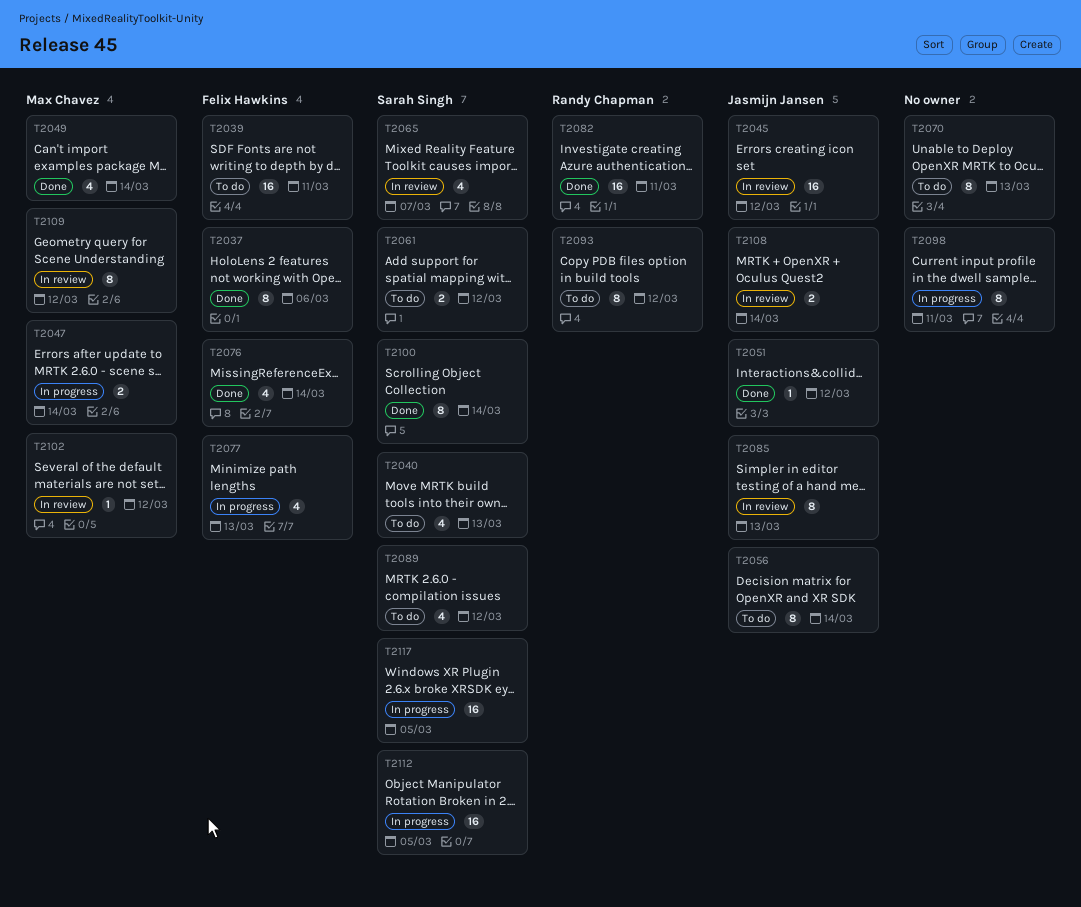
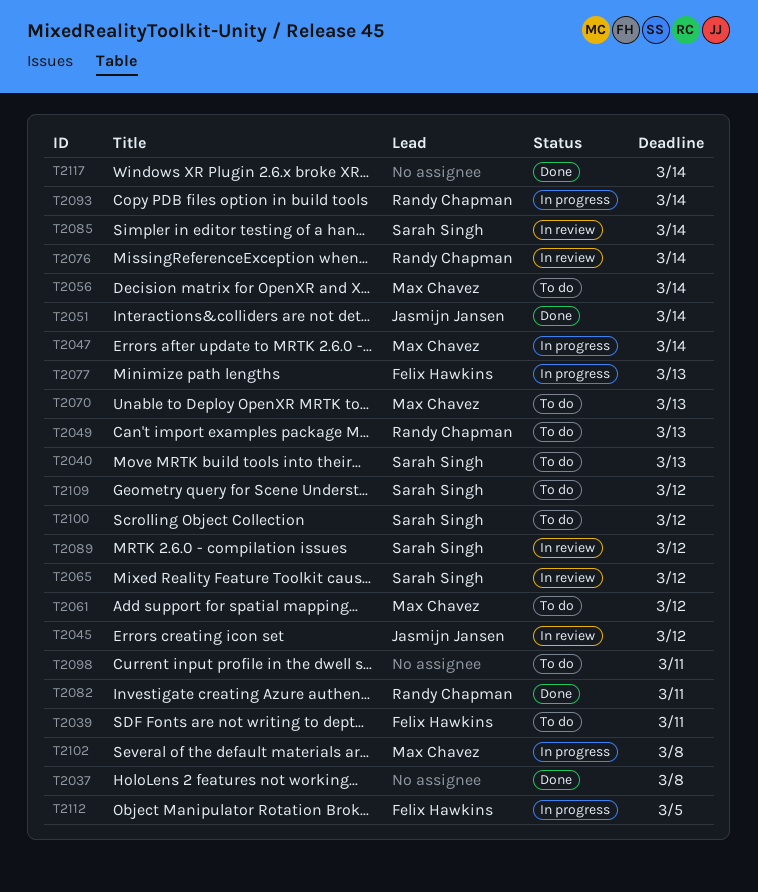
T2037, owner: Felix Hawkins -> none
T2037, due: Mar 6 -> Mar 8
T2049, status: Done -> To do
T2049, owner: Max Chavez -> Randy Chapman
T2049, due: Mar 14 -> Mar 13
T2051, due: Mar 12 -> Mar 14
T2056, owner: Jasmijn Jansen -> Max Chavez
T2061, owner: Sarah Singh -> Max Chavez
T2065, due: Mar 7 -> Mar 12
T2070, owner: none -> Max Chavez
T2076, status: Done -> In review
T2076, owner: Felix Hawkins -> Randy Chapman
T2085, owner: Jasmijn Jansen -> Sarah Singh
T2085, due: Mar 13 -> Mar 14
T2089, status: To do -> In review
T2093, status: To do -> In progress
T2093, due: Mar 12 -> Mar 14
T2098, status: In progress -> To do
T2100, status: Done -> To do
T2100, due: Mar 14 -> Mar 12
T2102, status: In review -> In progress
T2102, due: Mar 12 -> Mar 8
T2108: present -> none
T2109, status: In review -> To do
T2109, owner: Max Chavez -> Sarah Singh
T2112, owner: Sarah Singh -> Felix Hawkins
T2117, status: In progress -> Done
T2117, owner: Sarah Singh -> none
T2117, due: Mar 5 -> Mar 14

